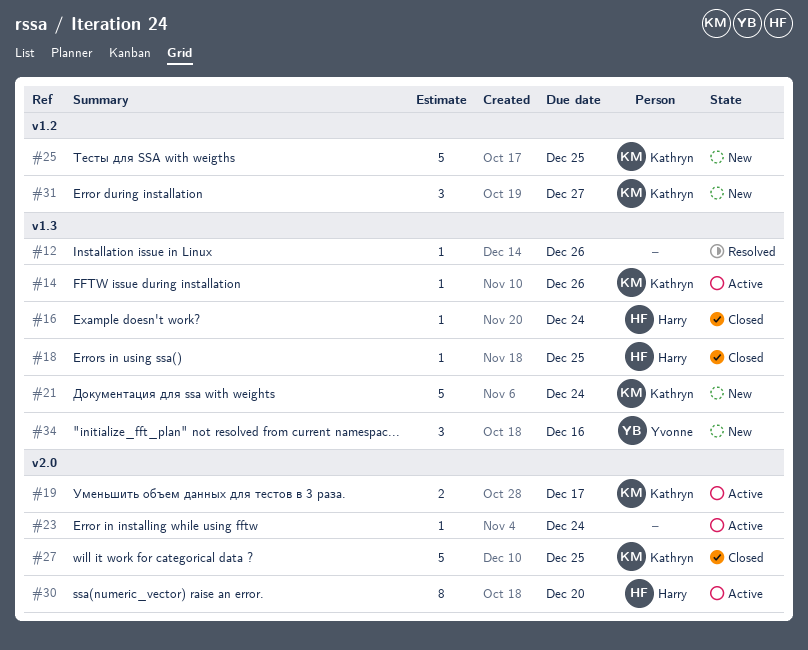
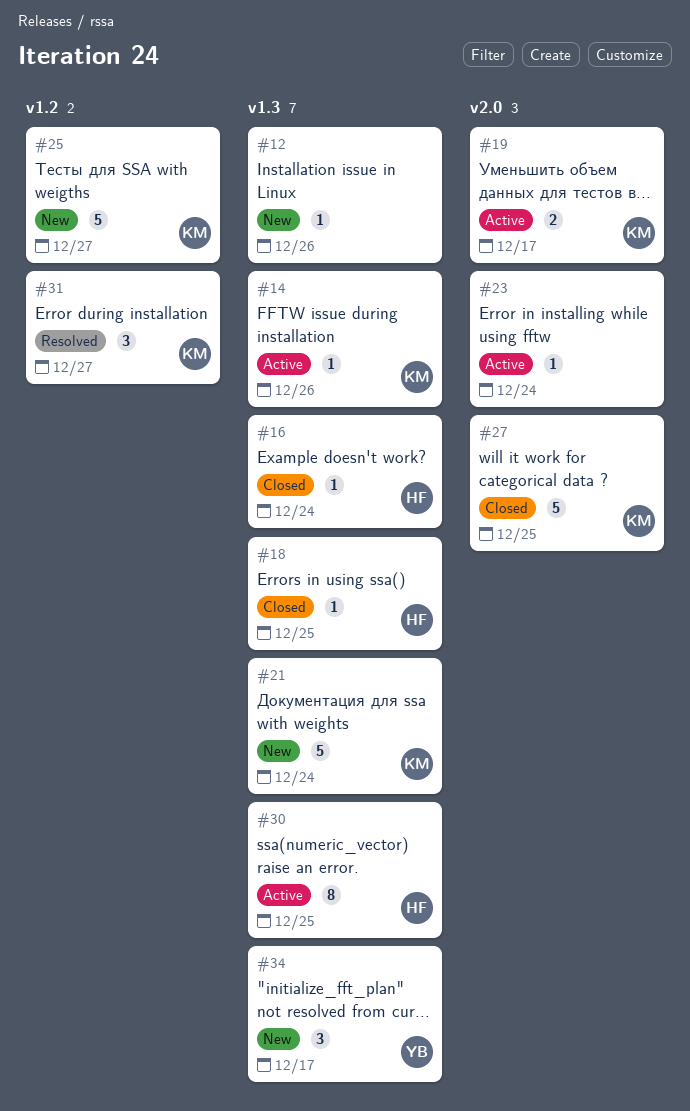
#12, status: Resolved -> New
#25, due: Dec 25 -> Dec 27
#30, label: v2.0 -> v1.3
#30, due: Dec 20 -> Dec 25
#31, status: New -> Resolved
#34, due: Dec 16 -> Dec 17

